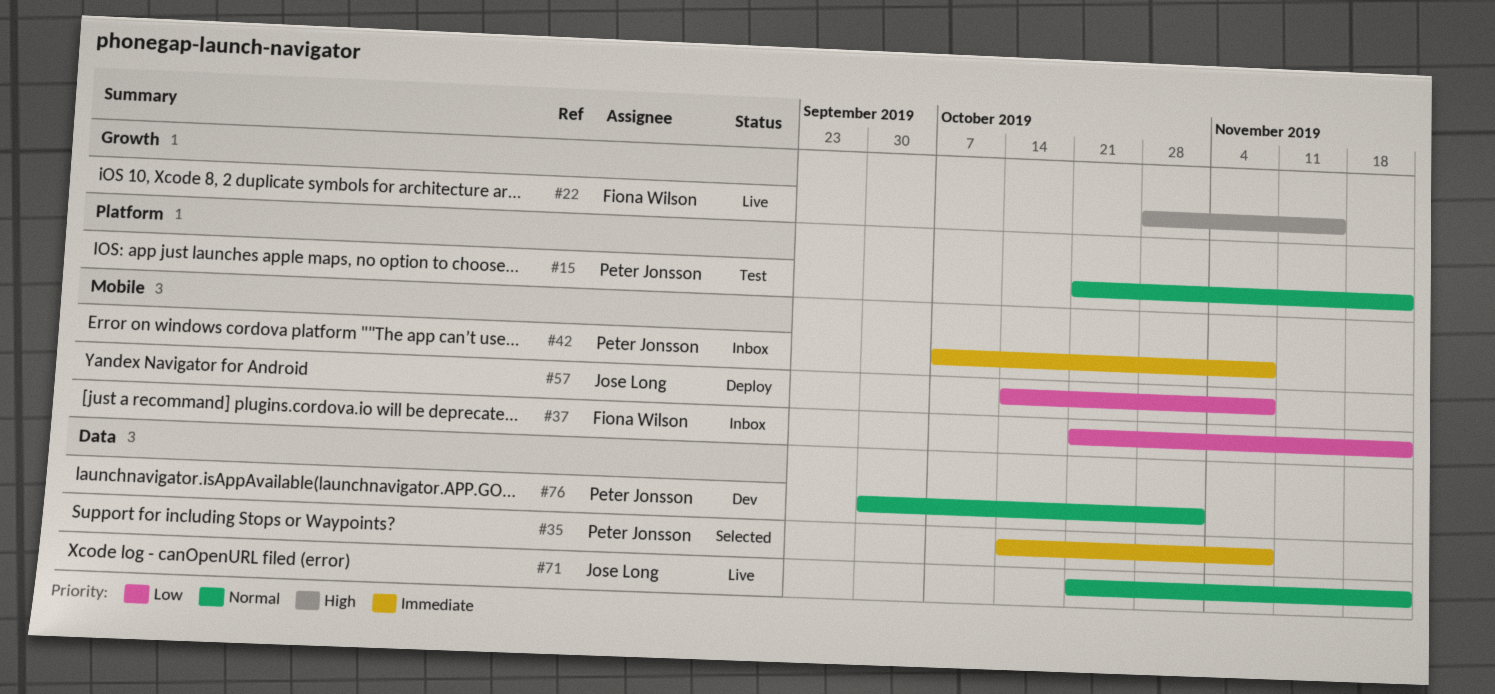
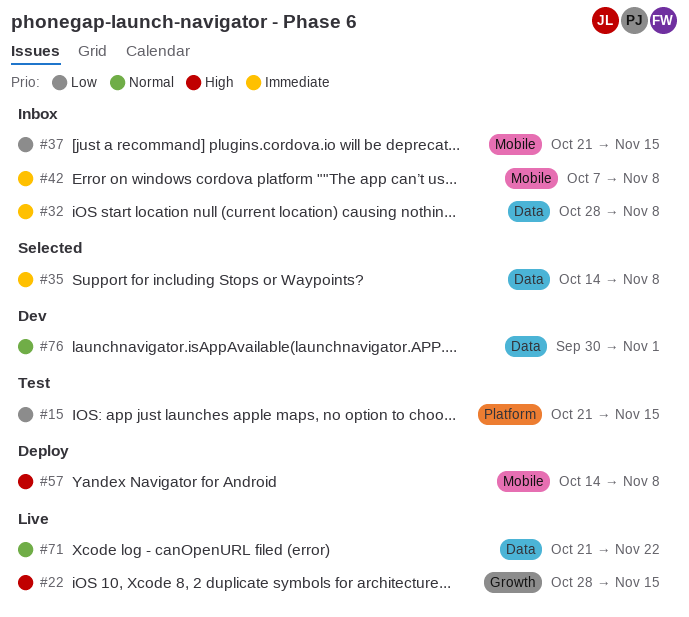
#15, priority: Normal -> Low
#15, due: Nov 22 -> Nov 15
#32: none -> present
#37, due: Nov 22 -> Nov 15
#57, priority: Low -> High

